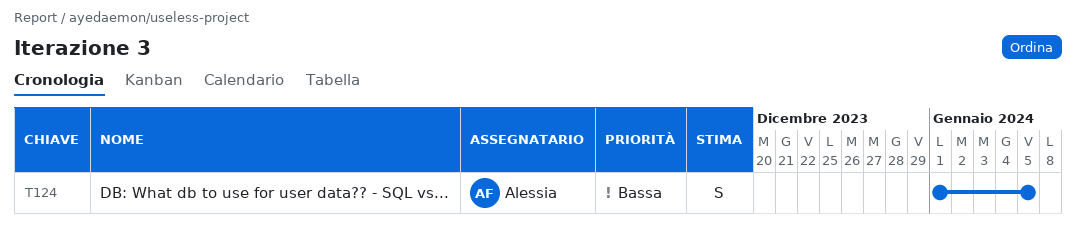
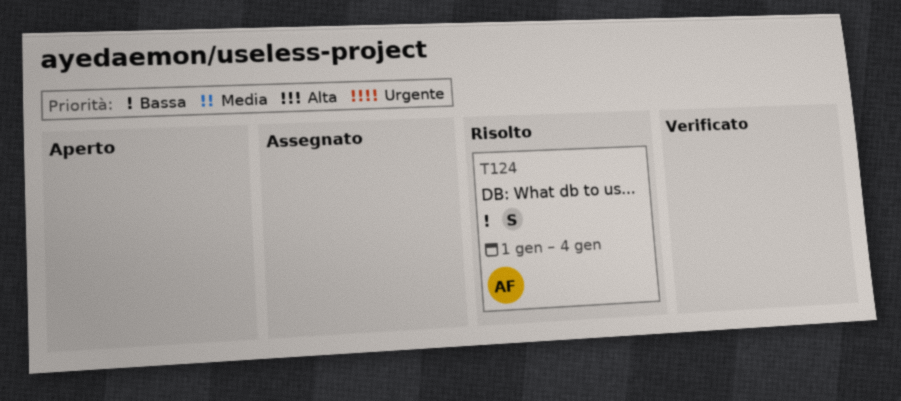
T124, due: Jan 5 -> Jan 4

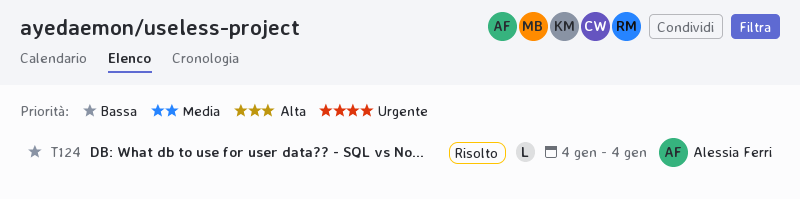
T124, estimate: S -> L
T124, start: Jan 1 -> Jan 4

